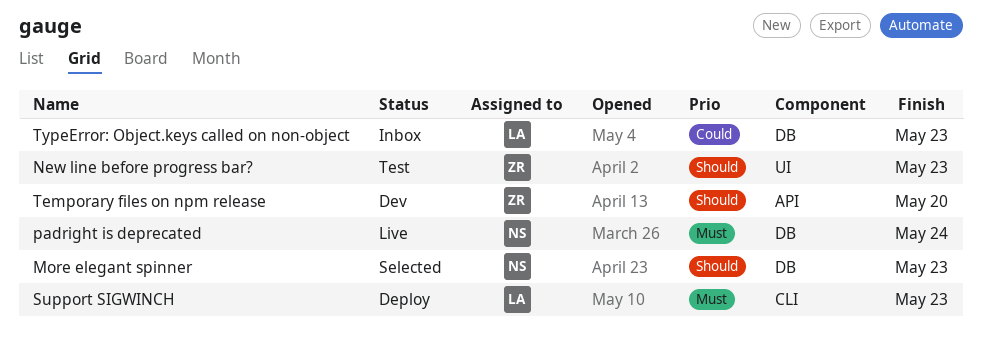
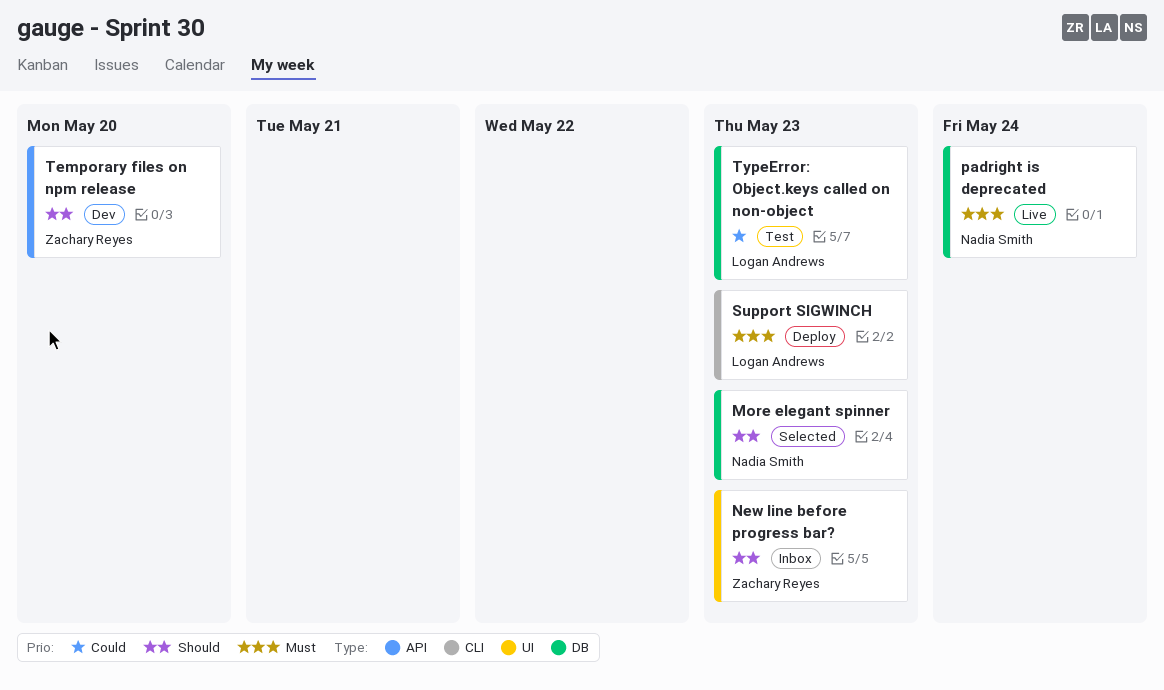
New line before progress bar?, status: Test -> Inbox
TypeError: Object.keys called on non-object, status: Inbox -> Test

